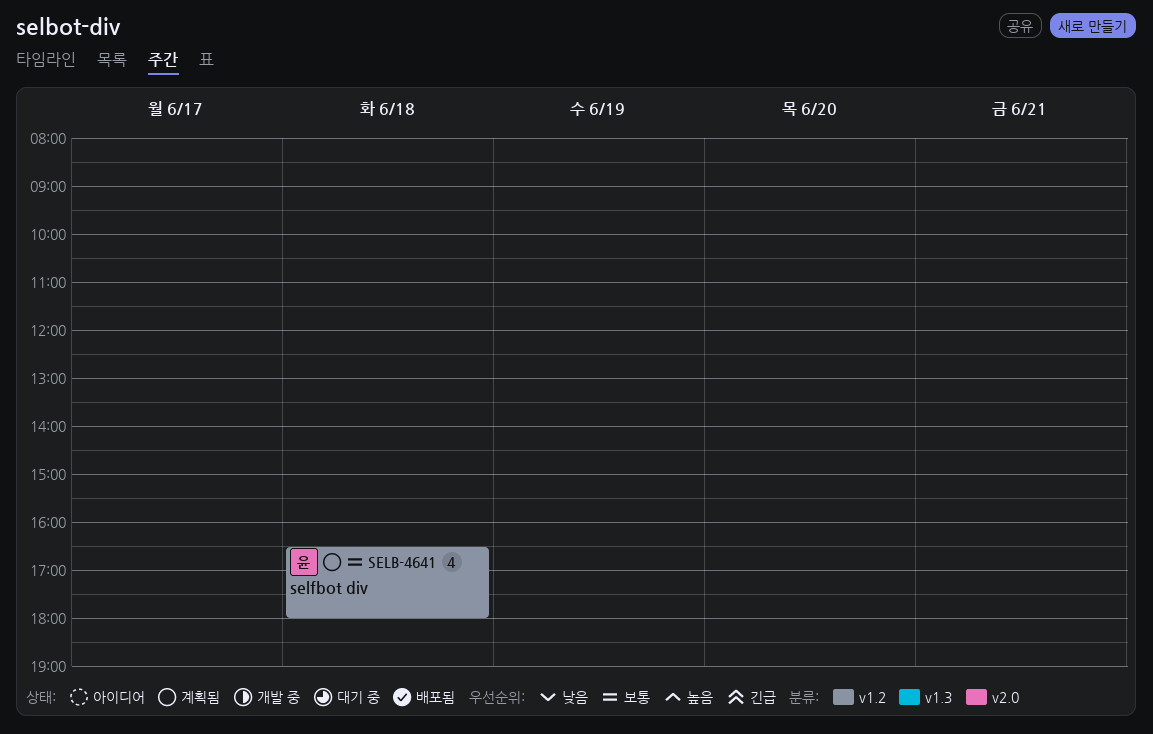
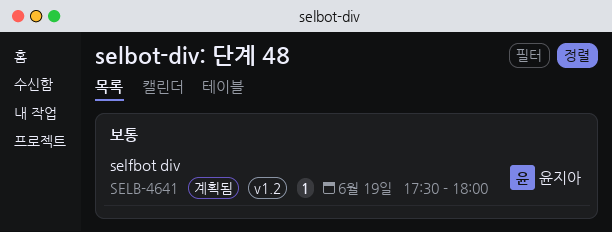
SELB-4641, estimate: 4 -> 1
SELB-4641, day: Jun 18 -> Jun 19
SELB-4641, begins: 16:30 -> 17:30

